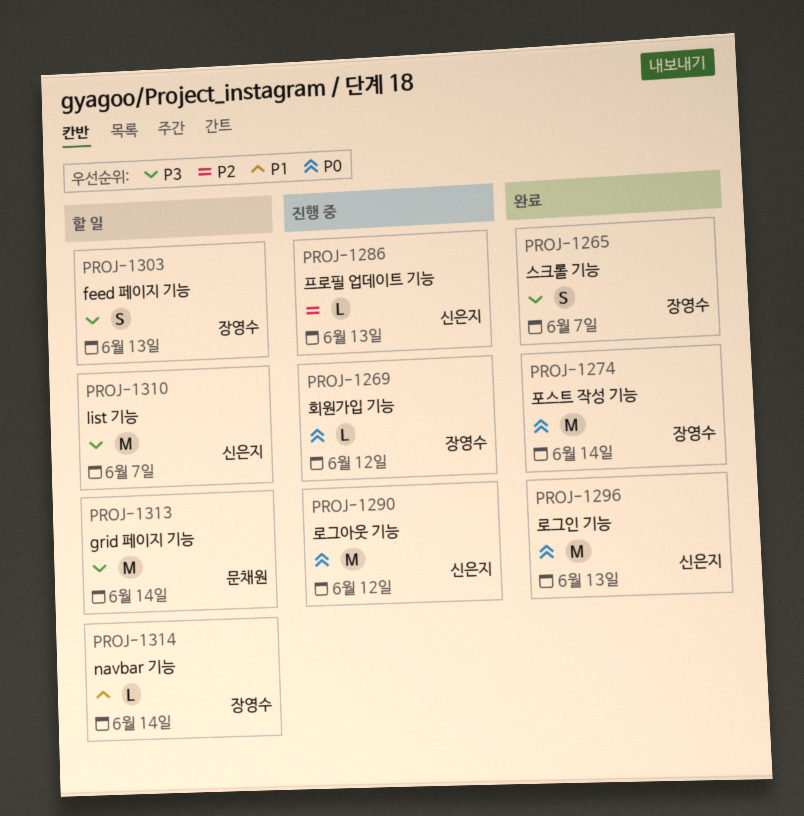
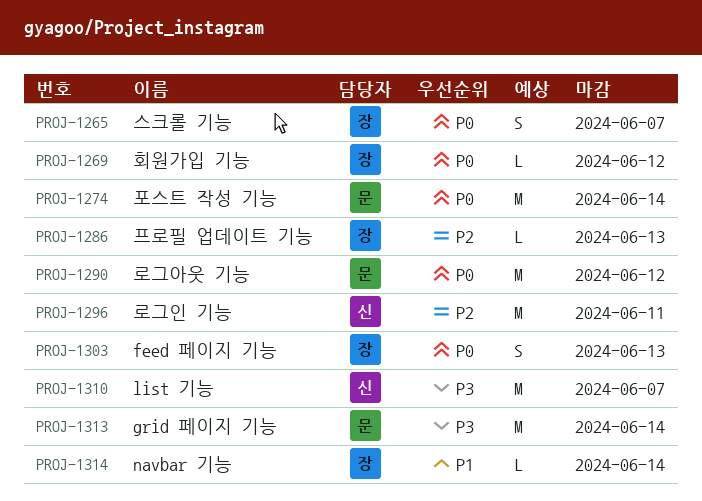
PROJ-1265, priority: P3 -> P0
PROJ-1274, owner: 장영수 -> 문채원
PROJ-1286, owner: 신은지 -> 장영수
PROJ-1290, owner: 신은지 -> 문채원
PROJ-1296, priority: P0 -> P2
PROJ-1296, due: Jun 13 -> Jun 11
PROJ-1303, priority: P3 -> P0

